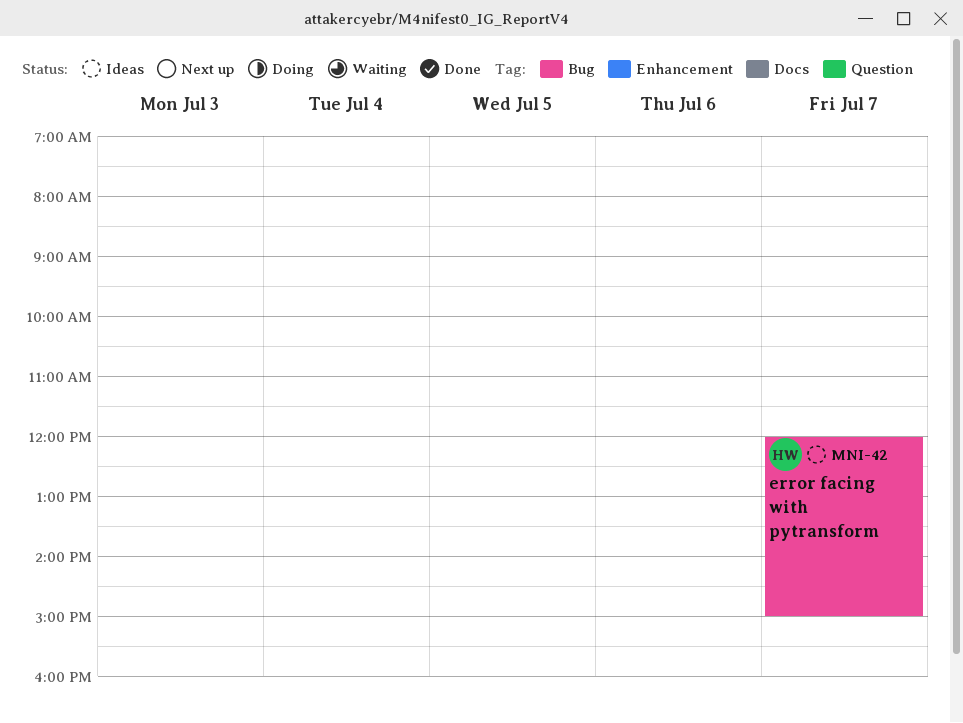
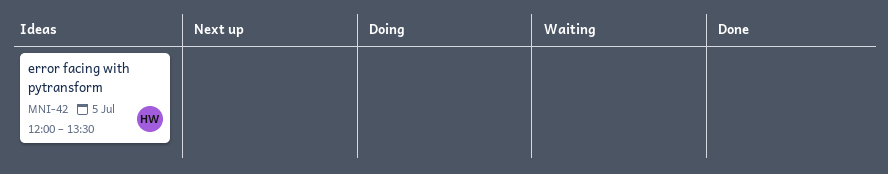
MNI-42, day: Jul 7 -> Jul 5
MNI-42, ends: 15:00 -> 13:30

